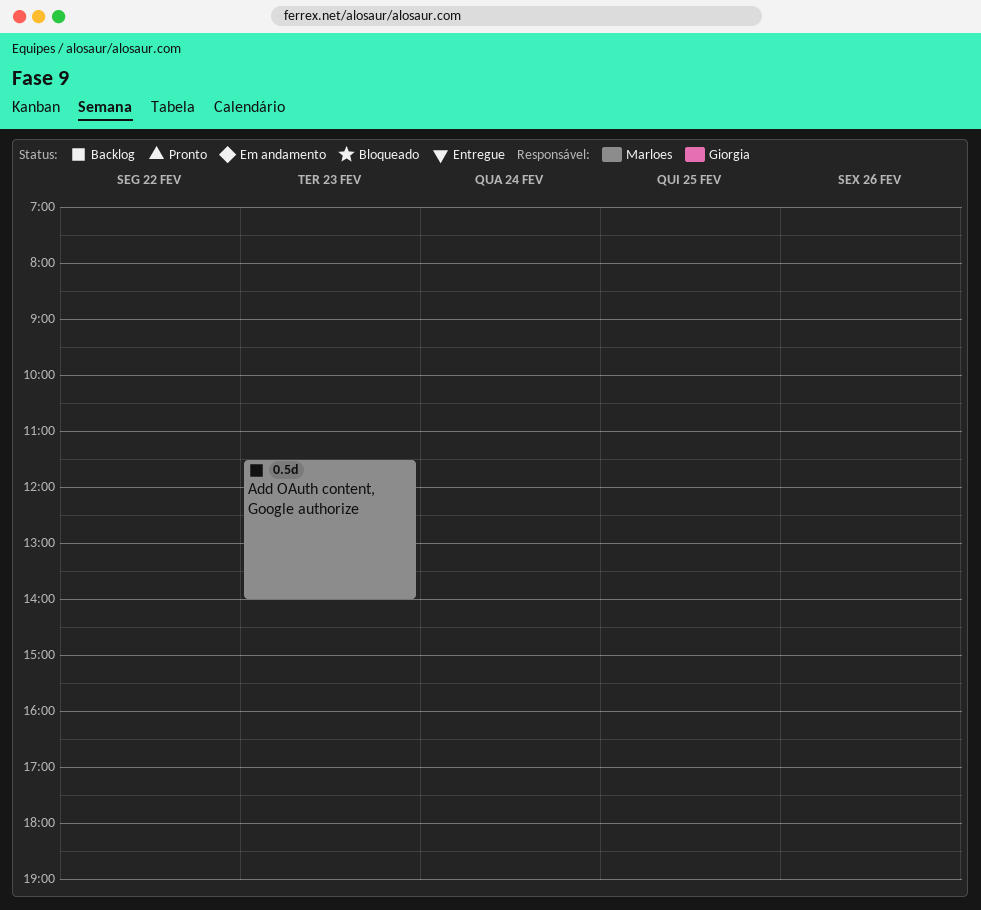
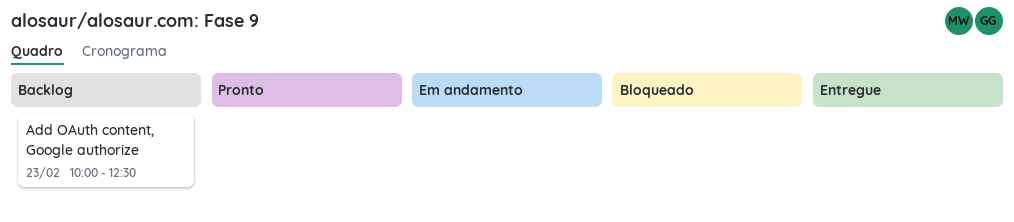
Add OAuth content, Google authorize, begins: 11:30 -> 10:00
Add OAuth content, Google authorize, ends: 14:00 -> 12:30

